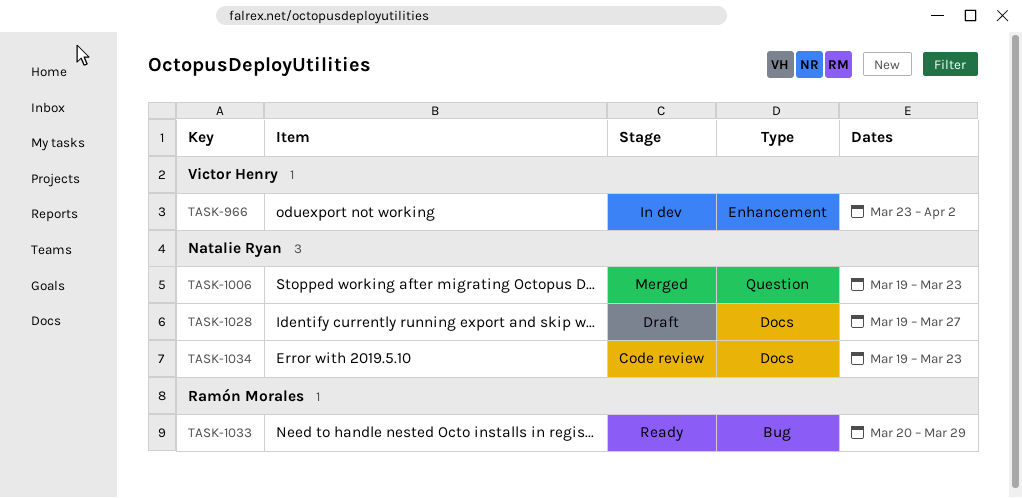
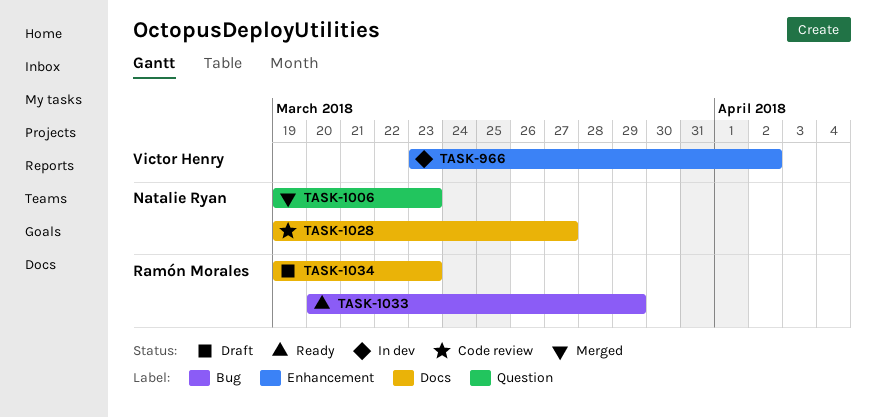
TASK-1028, status: Draft -> Code review
TASK-1034, status: Code review -> Draft
TASK-1034, owner: Natalie Ryan -> Ramón Morales

